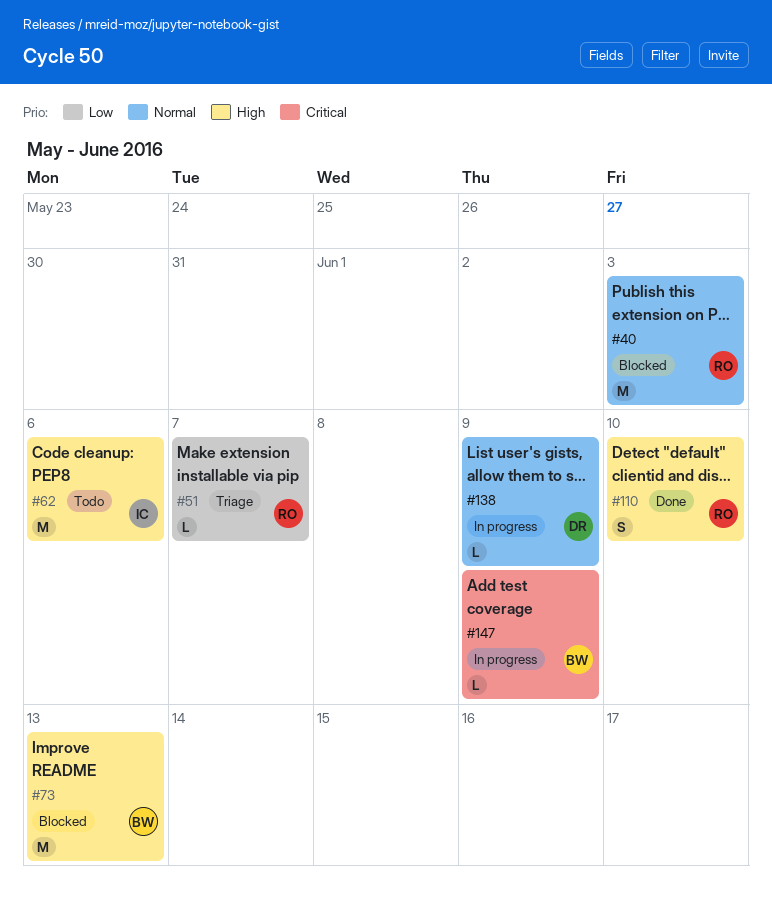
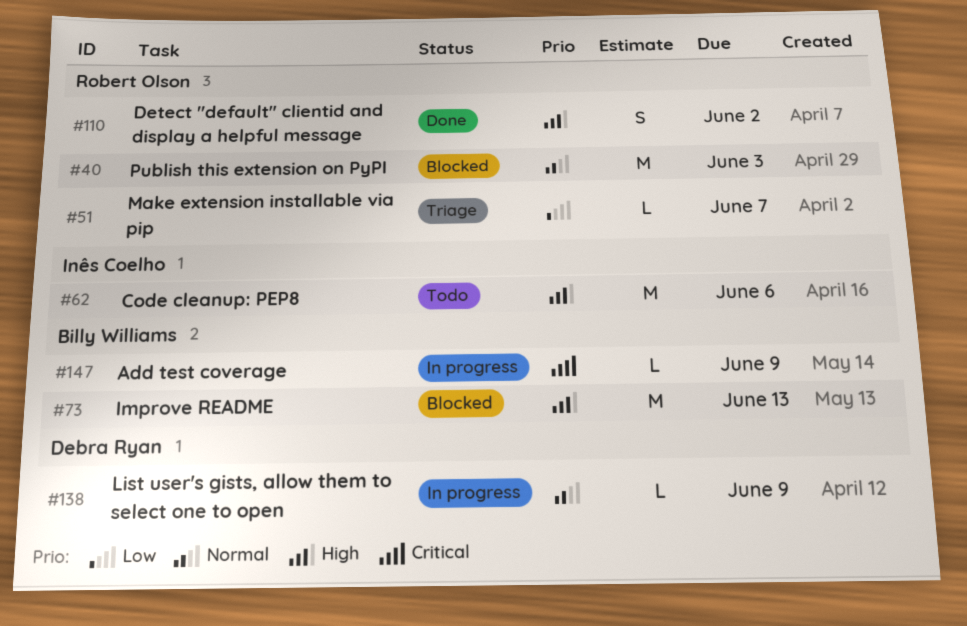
#110, due: Jun 10 -> Jun 2

